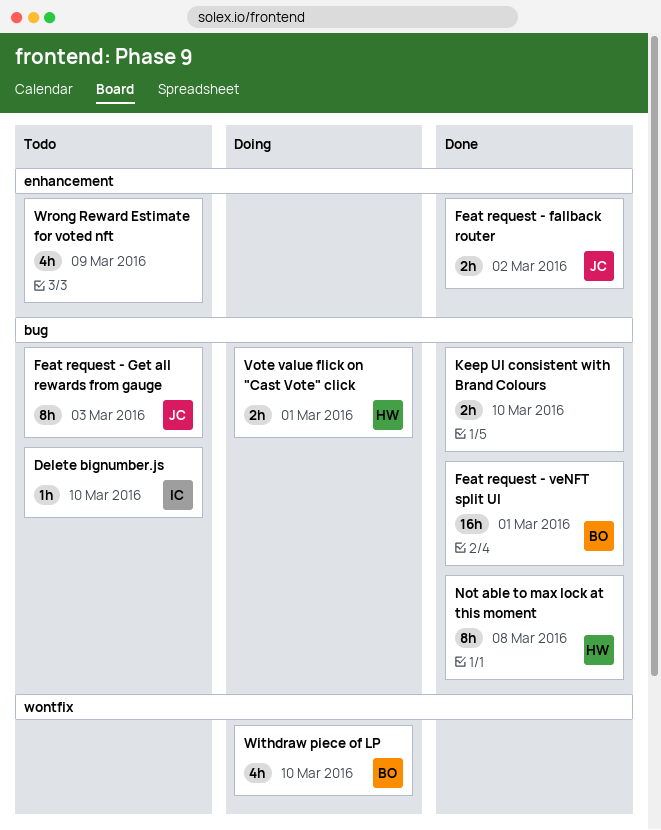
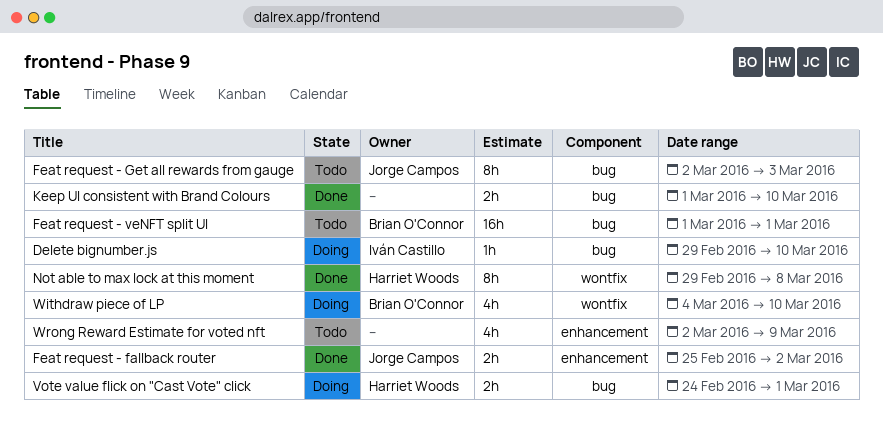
Delete bignumber.js, status: Todo -> Doing
Feat request - veNFT split UI, status: Done -> Todo
Not able to max lock at this moment, label: bug -> wontfix

